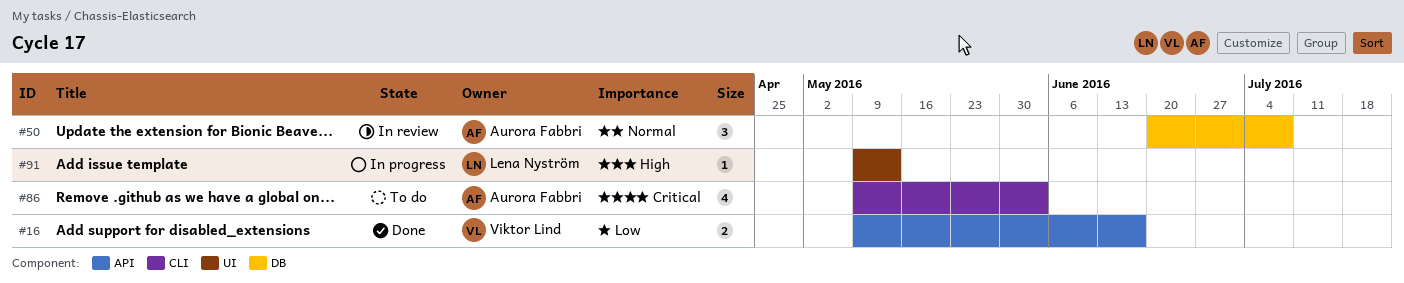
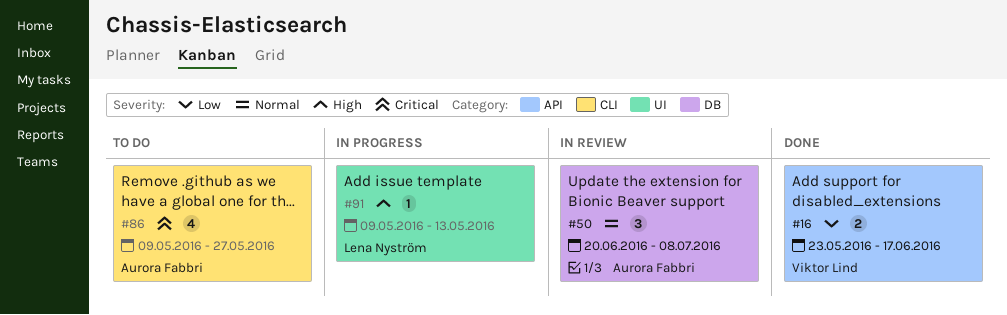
#16, start: May 9 -> May 23
#86, due: Jun 3 -> May 27

